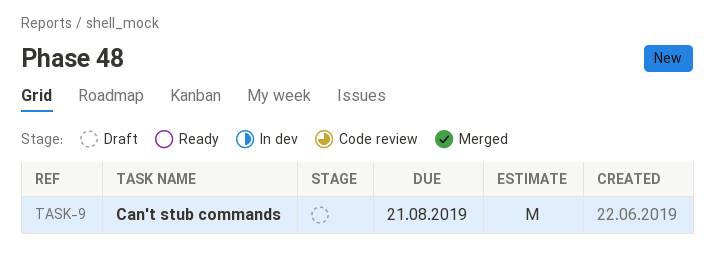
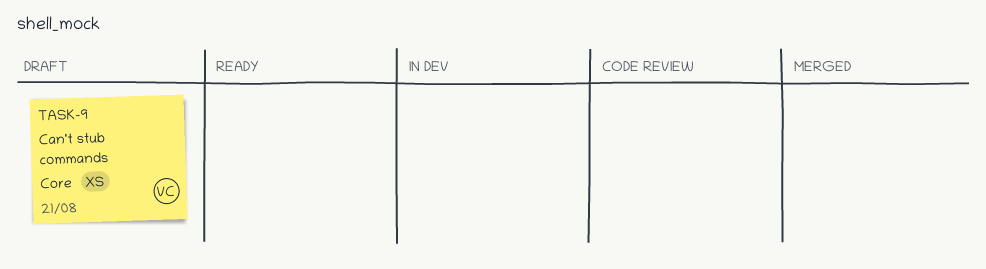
TASK-9, estimate: M -> XS

